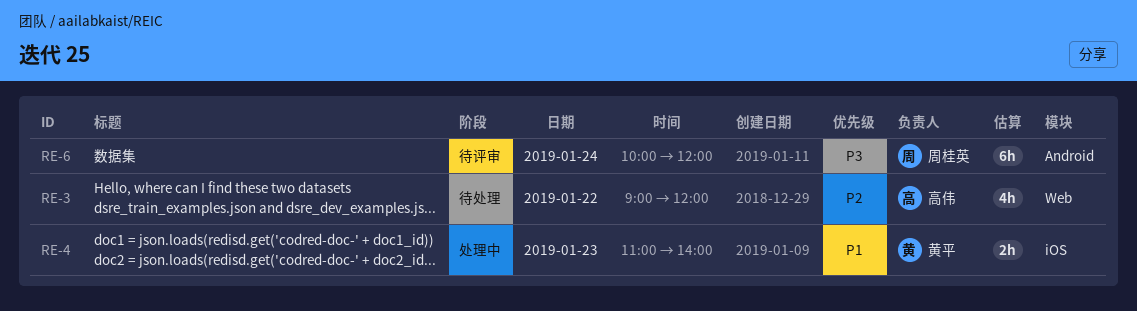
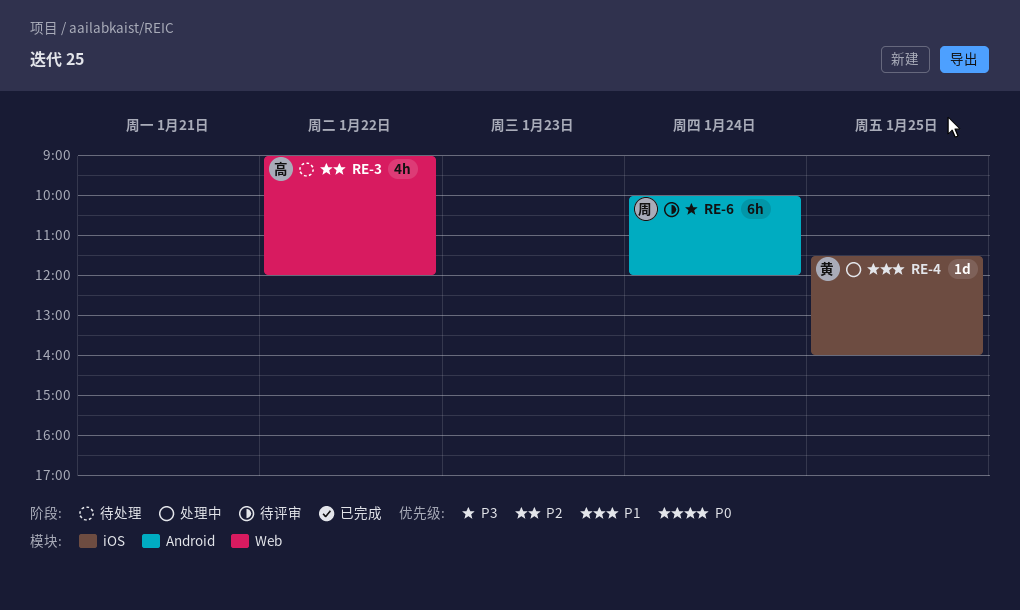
RE-4, estimate: 2h -> 1d
RE-4, day: Jan 23 -> Jan 25
RE-4, begins: 11:00 -> 11:30

